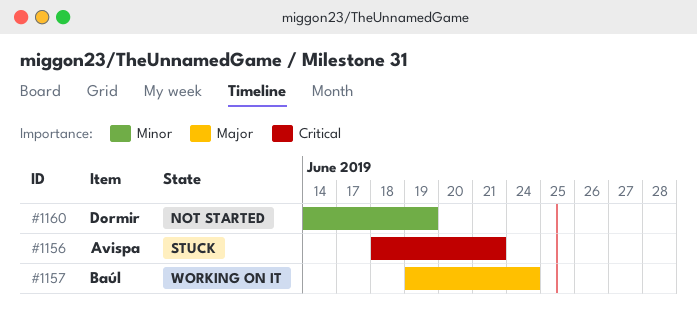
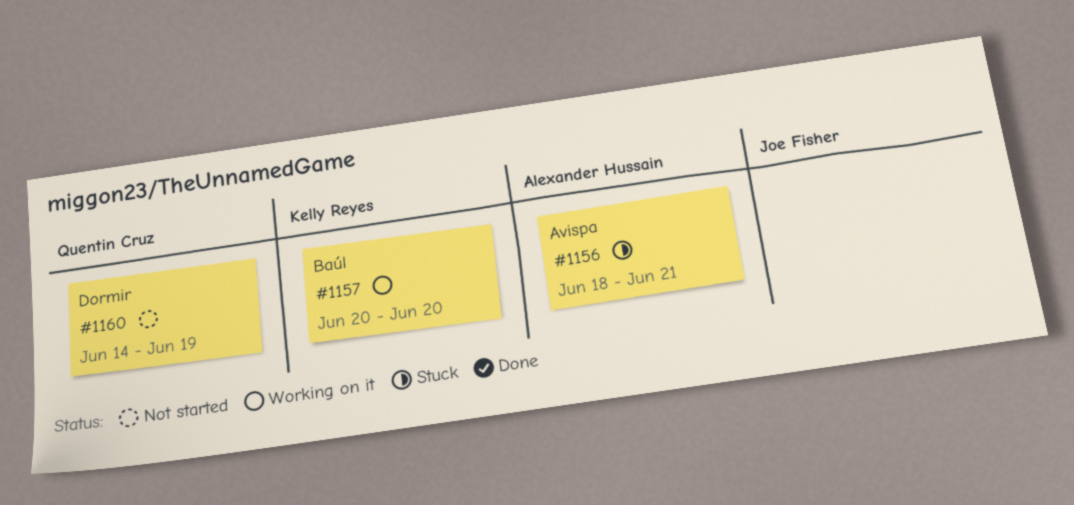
#1157, start: Jun 19 -> Jun 20
#1157, due: Jun 24 -> Jun 20

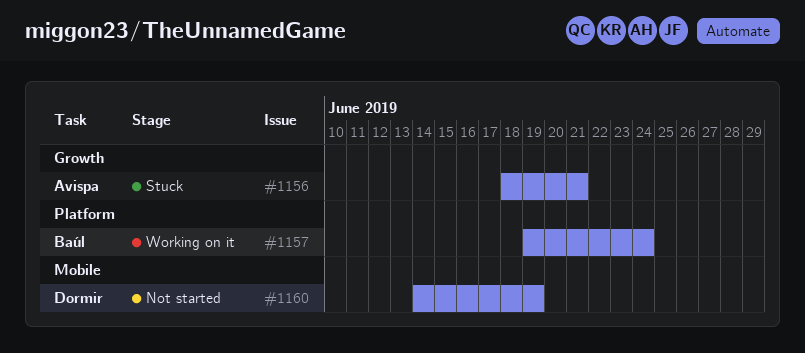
#1157, start: Jun 20 -> Jun 19
#1157, due: Jun 20 -> Jun 24

